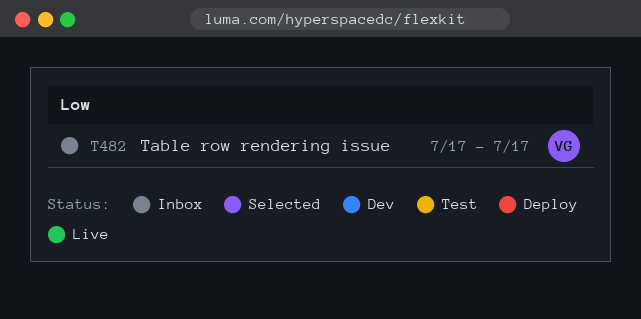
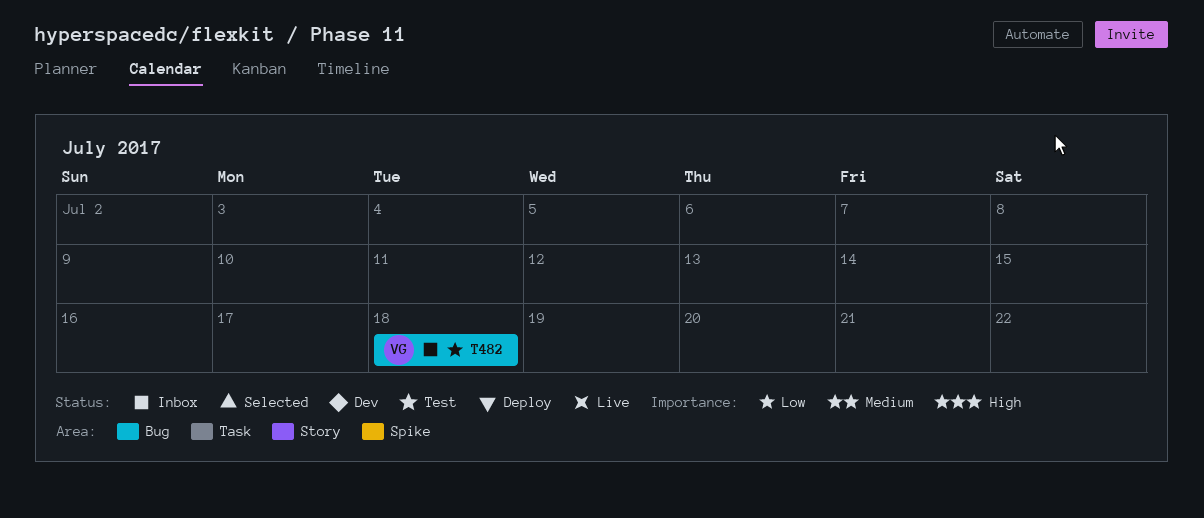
T482, start: Jul 17 -> Jul 18
T482, due: Jul 17 -> Jul 18

